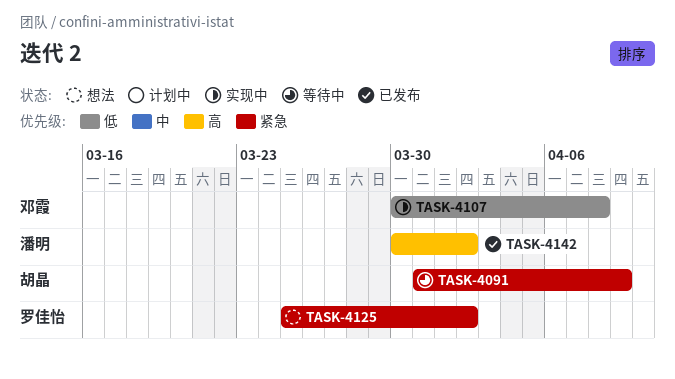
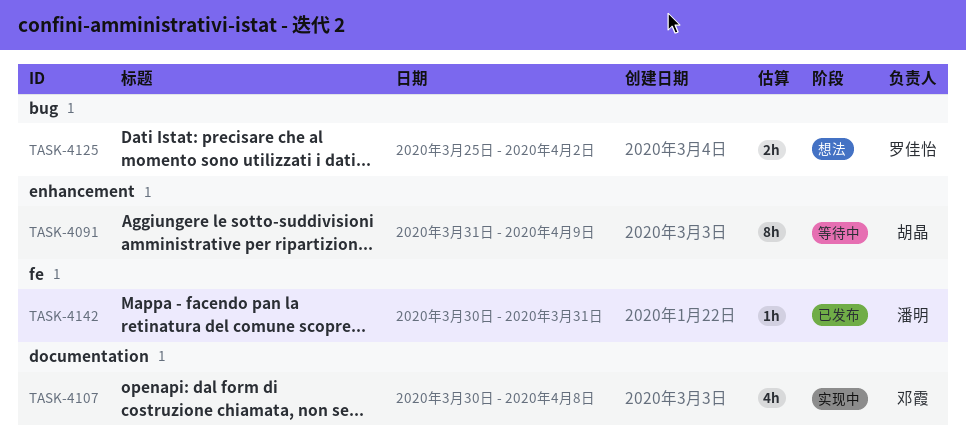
TASK-4142, due: Apr 2 -> Mar 31

